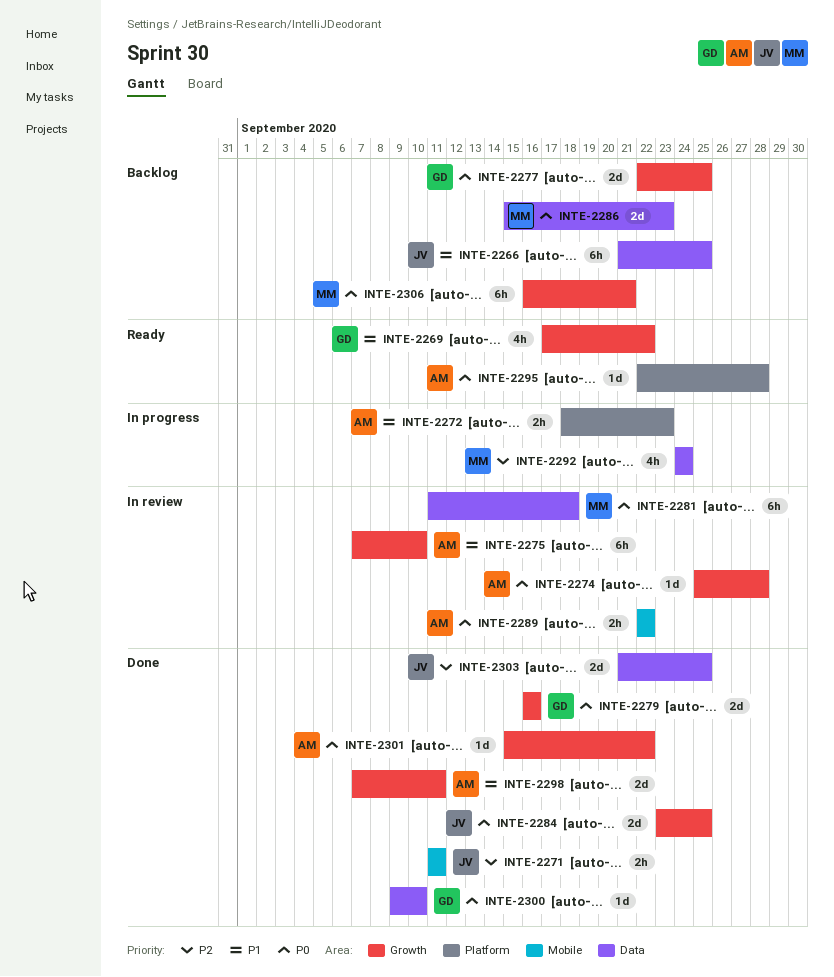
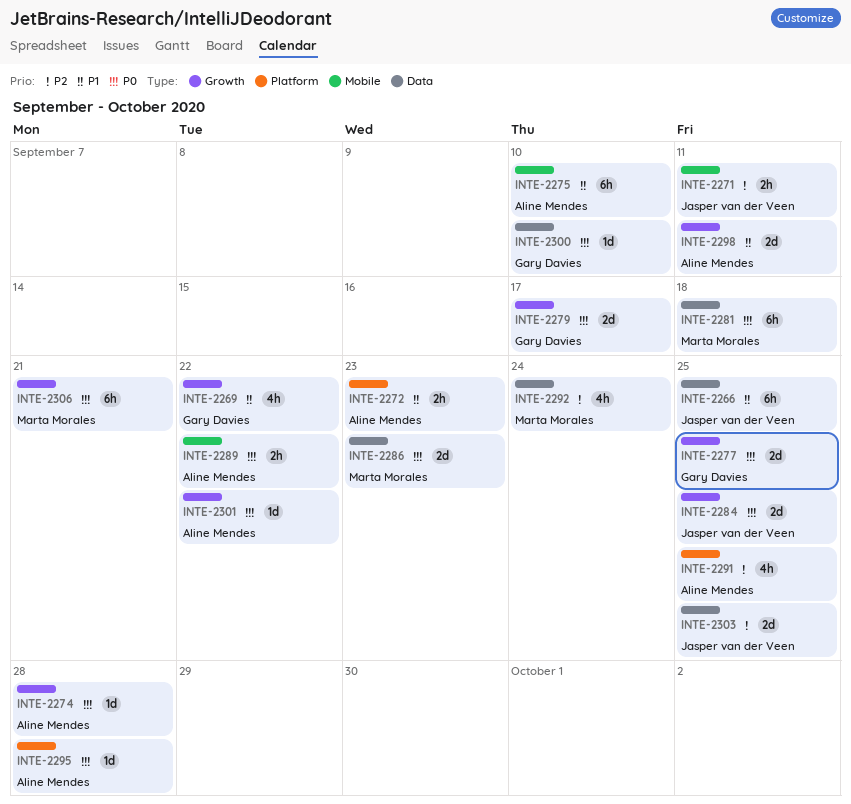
INTE-2275, label: Growth -> Mobile
INTE-2279, due: Sep 16 -> Sep 17
INTE-2291: none -> present

